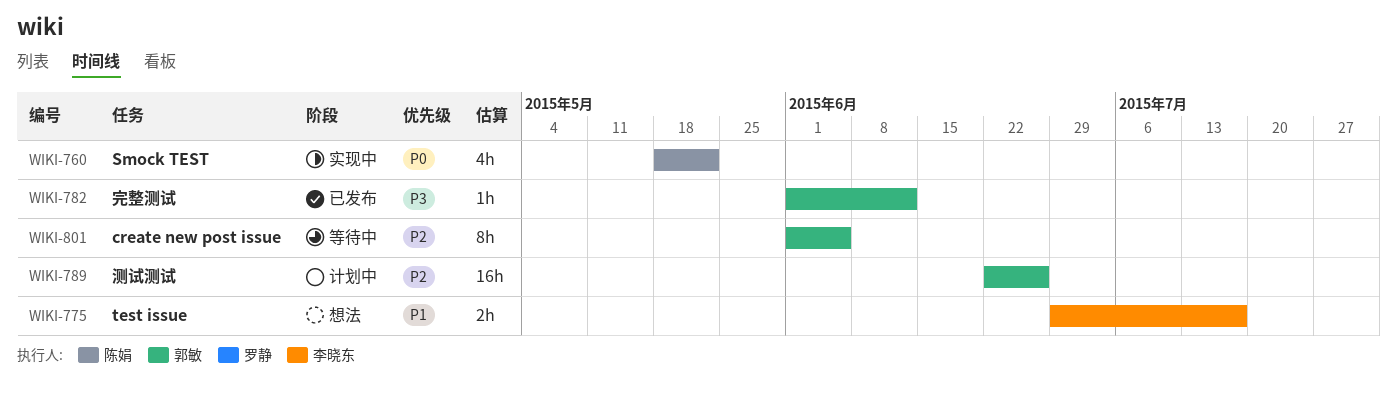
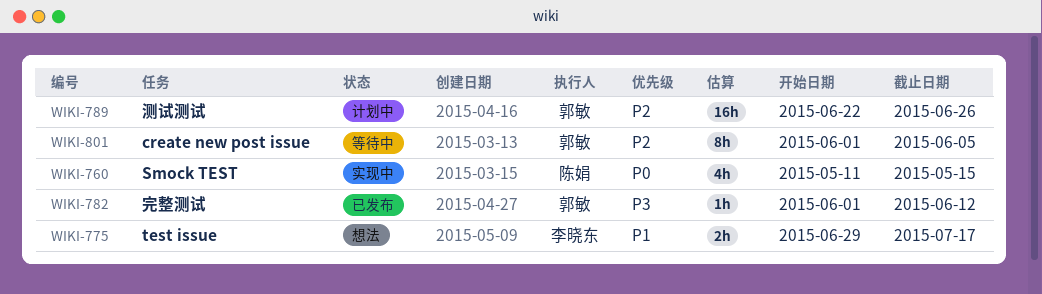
WIKI-760, start: May 18 -> May 11
WIKI-760, due: May 22 -> May 15

